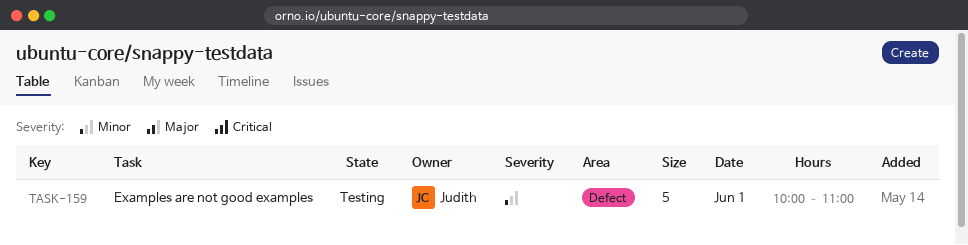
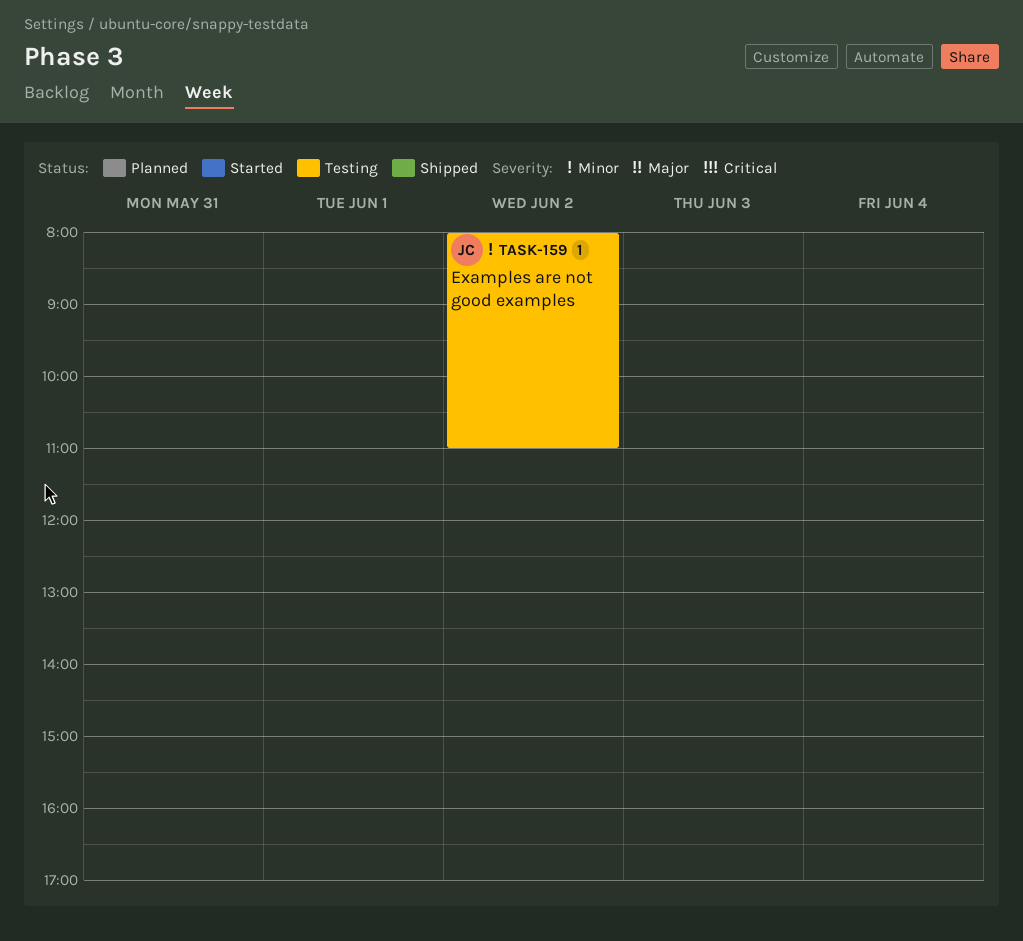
TASK-159, estimate: 5 -> 1
TASK-159, day: Jun 1 -> Jun 2
TASK-159, begins: 10:00 -> 08:00

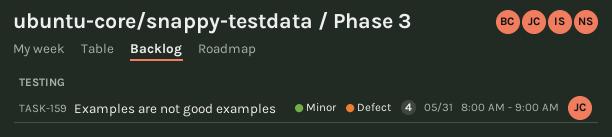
TASK-159, estimate: 1 -> 4
TASK-159, day: Jun 2 -> May 31
TASK-159, ends: 11:00 -> 09:00

